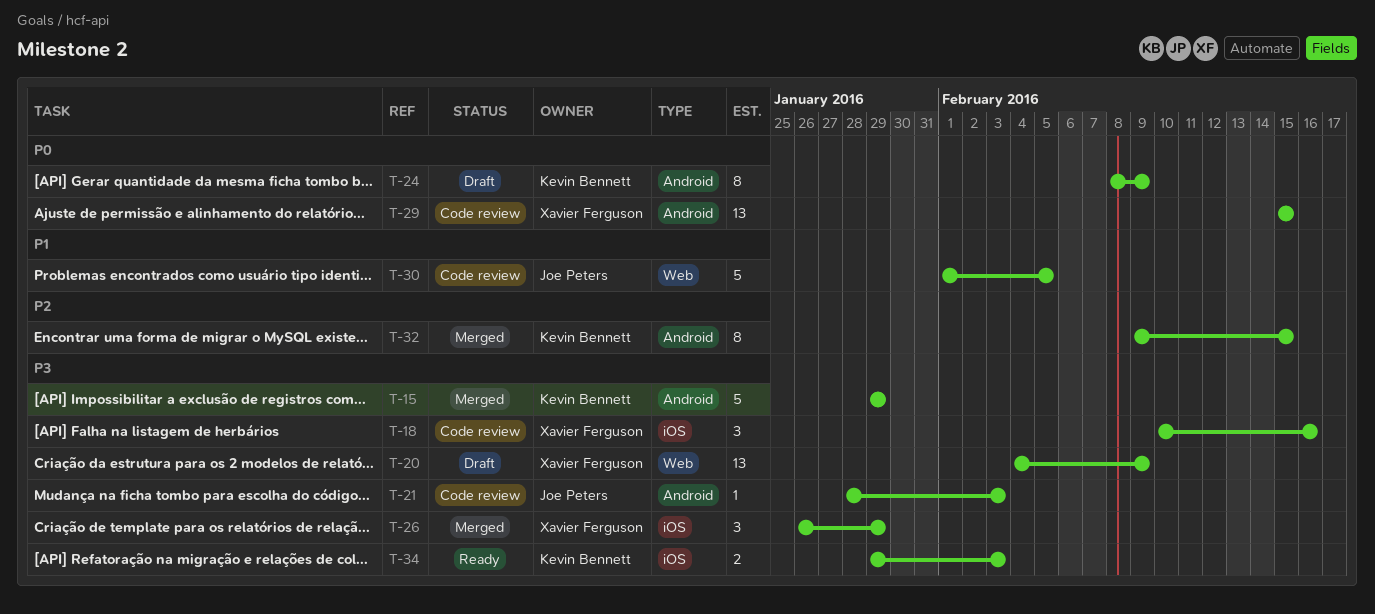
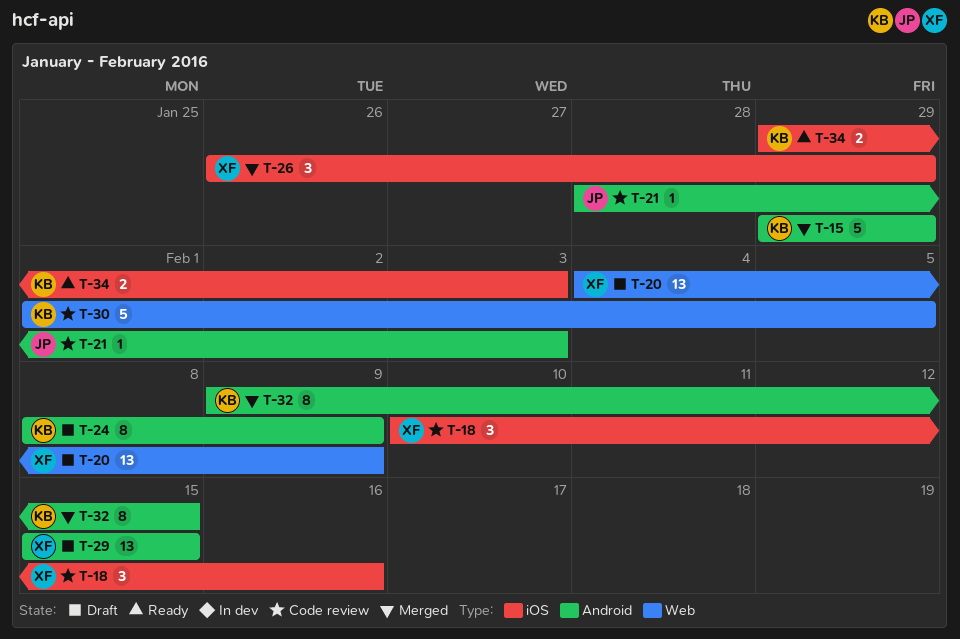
T-29, status: Code review -> Draft
T-30, owner: Joe Peters -> Kevin Bennett

